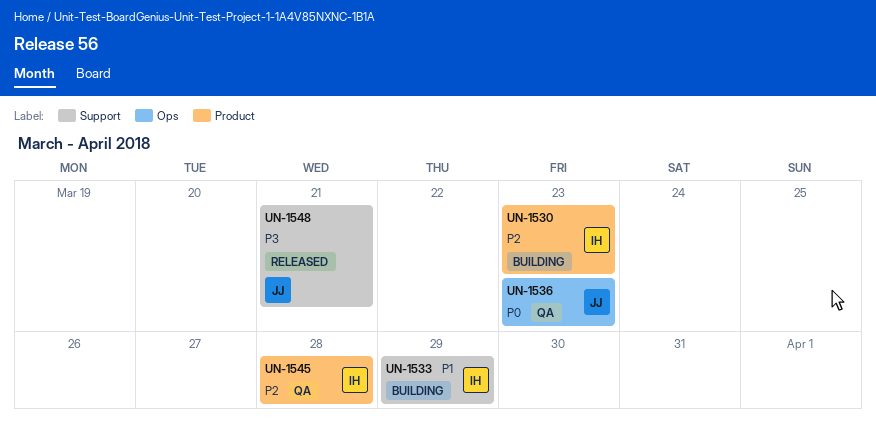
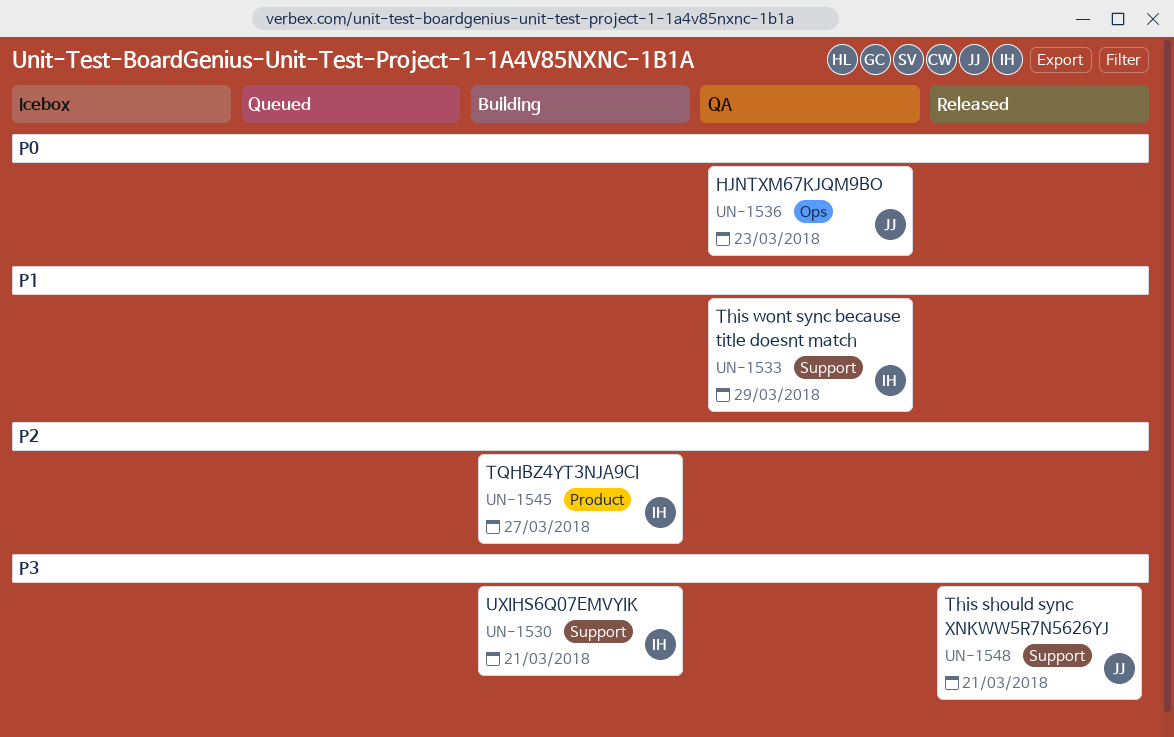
UN-1530, priority: P2 -> P3
UN-1530, label: Product -> Support
UN-1530, due: Mar 23 -> Mar 21
UN-1533, status: Building -> QA
UN-1545, status: QA -> Building
UN-1545, due: Mar 28 -> Mar 27

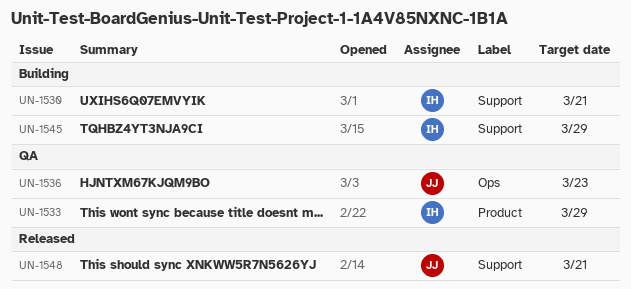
UN-1533, label: Support -> Product
UN-1545, label: Product -> Support
UN-1545, due: Mar 27 -> Mar 29

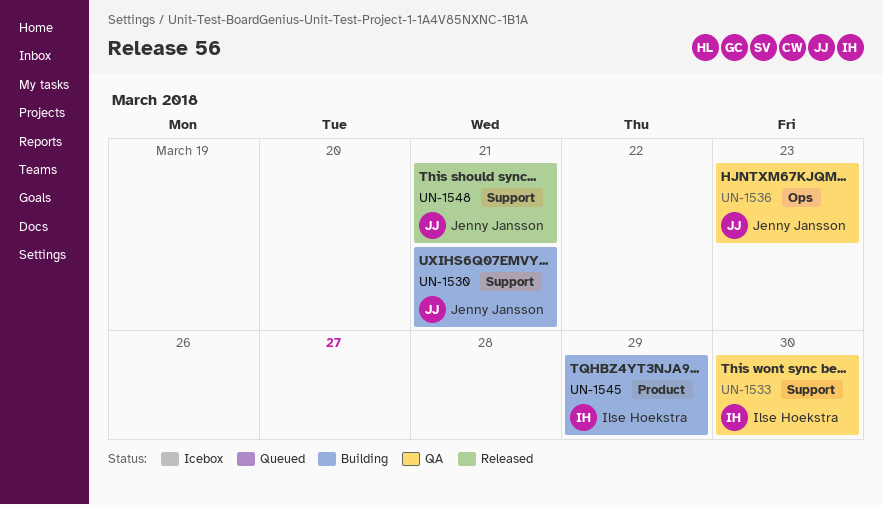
UN-1530, owner: Ilse Hoekstra -> Jenny Jansson
UN-1533, label: Product -> Support
UN-1533, due: Mar 29 -> Mar 30
UN-1545, label: Support -> Product

